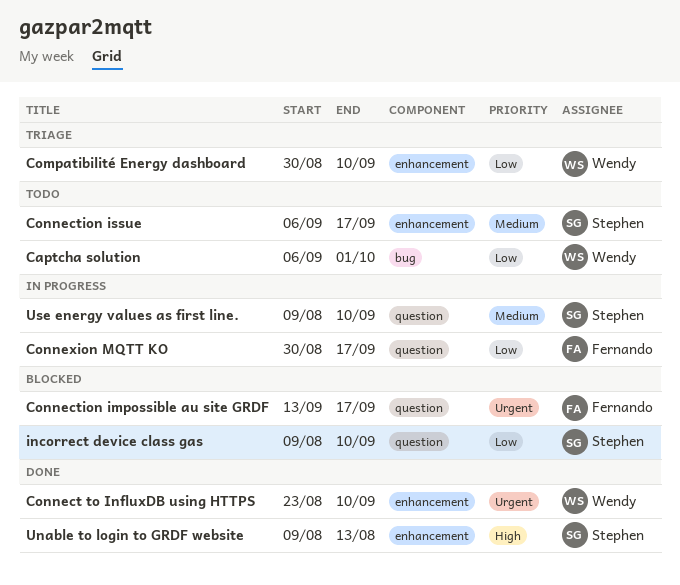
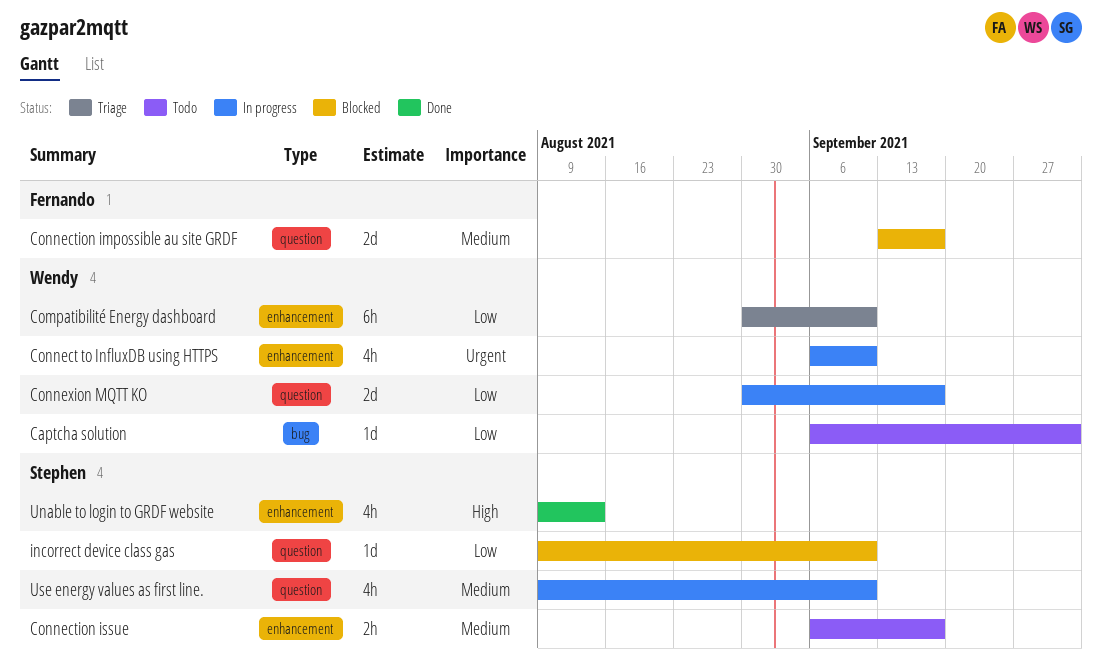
Connect to InfluxDB using HTTPS, status: Done -> In progress
Connect to InfluxDB using HTTPS, start: Aug 23 -> Sep 6
Connection impossible au site GRDF, priority: Urgent -> Medium
Connexion MQTT KO, owner: Fernando -> Wendy

